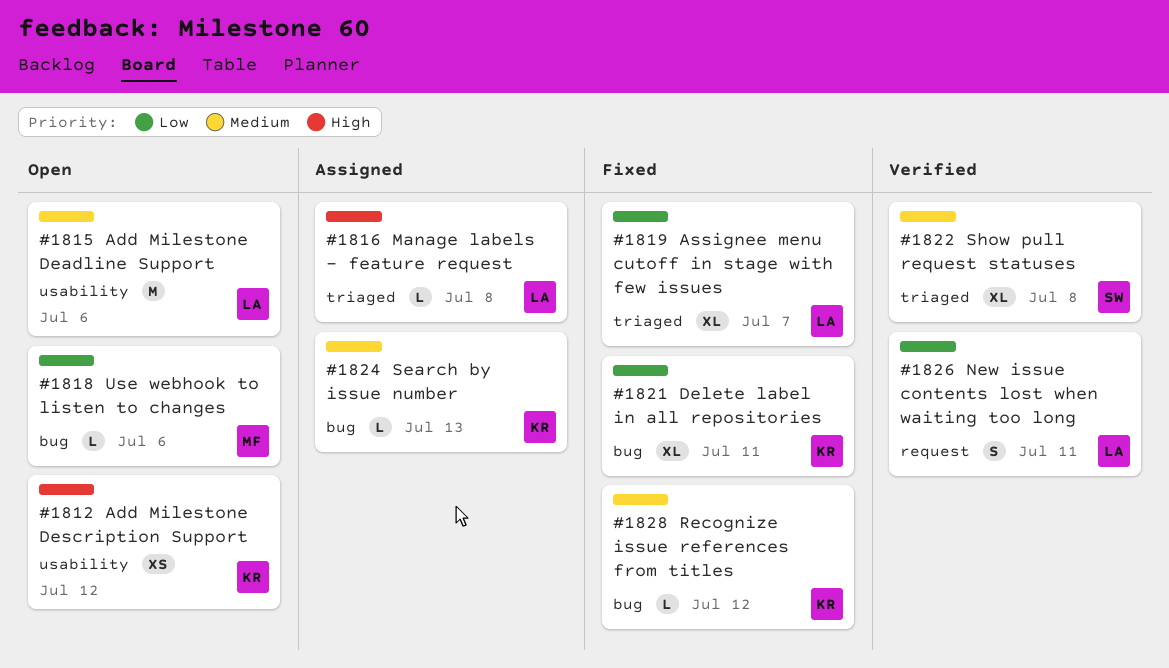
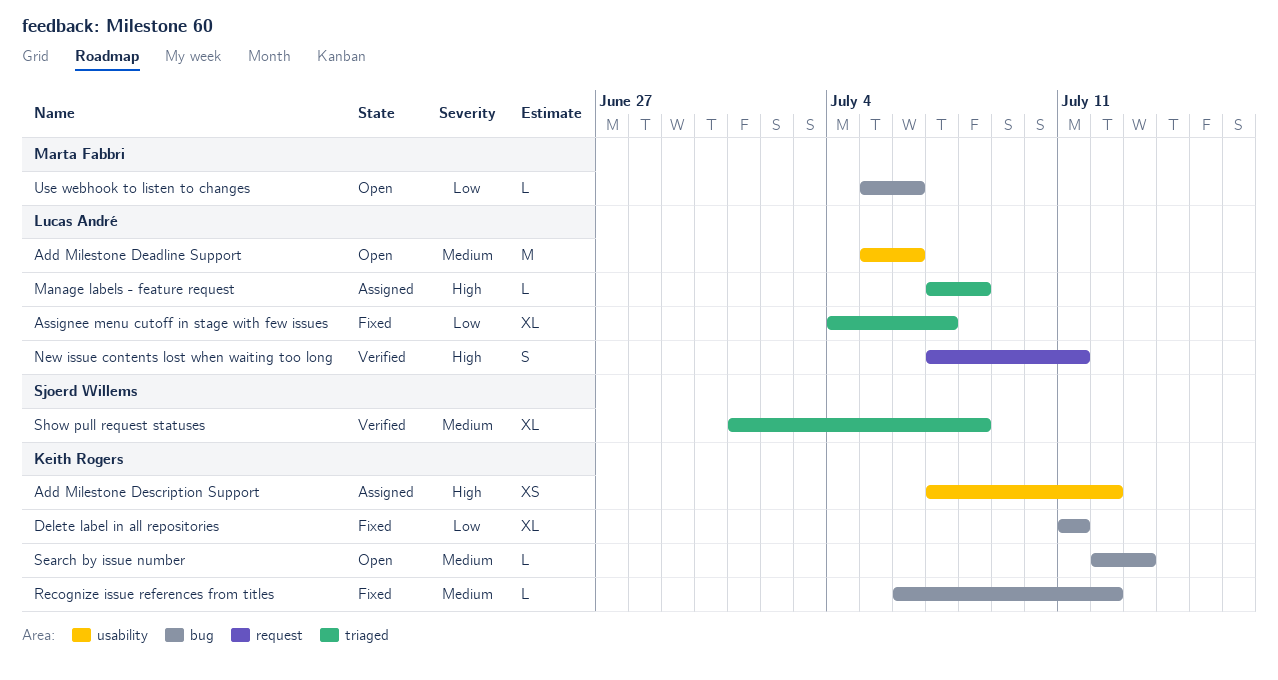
Add Milestone Description Support, status: Open -> Assigned
New issue contents lost when waiting too long, priority: Low -> High
Search by issue number, status: Assigned -> Open

